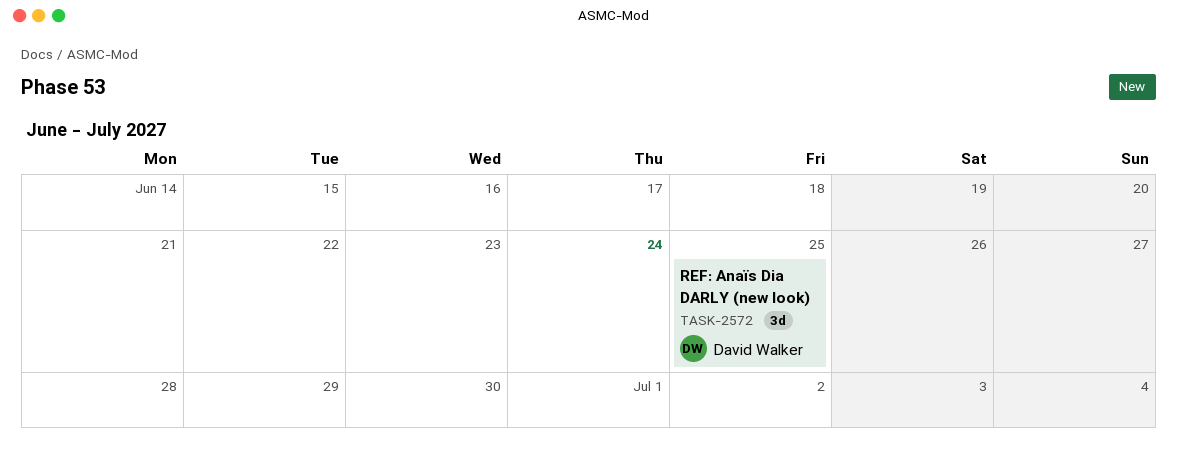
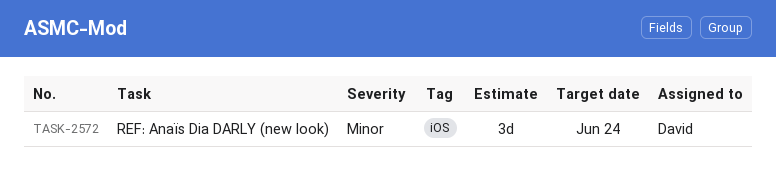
TASK-2572, due: Jun 25 -> Jun 24

